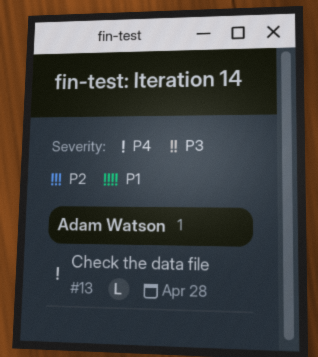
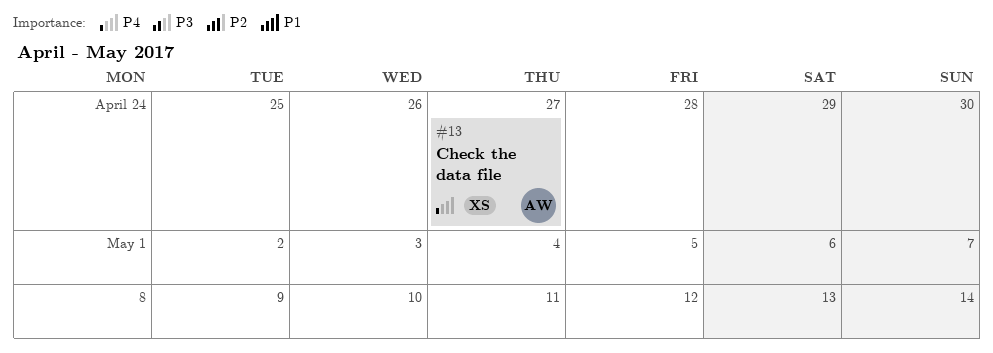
#13, estimate: L -> XS
#13, due: Apr 28 -> Apr 27

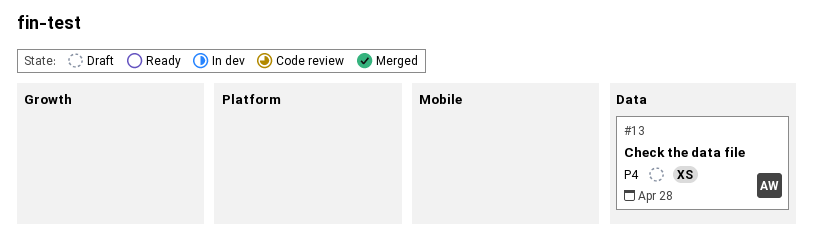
#13, due: Apr 27 -> Apr 28

